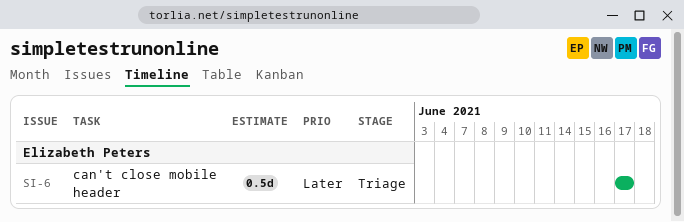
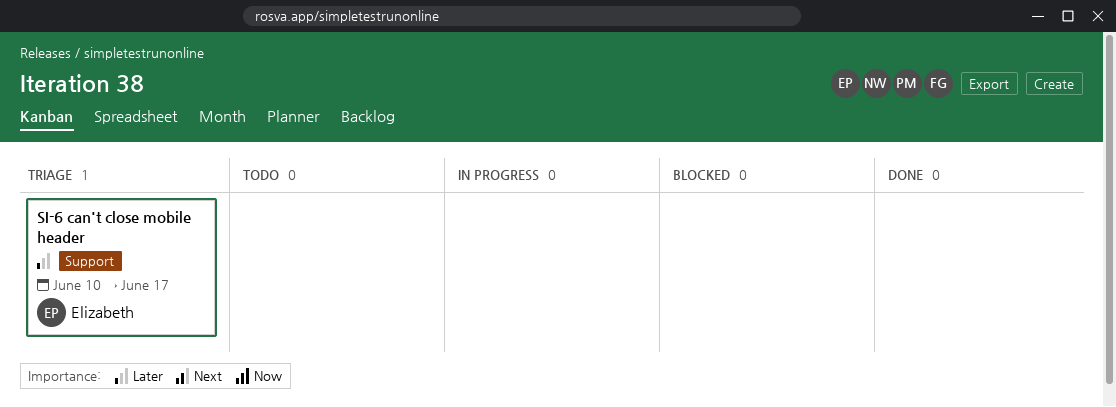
SI-6, start: Jun 17 -> Jun 10

